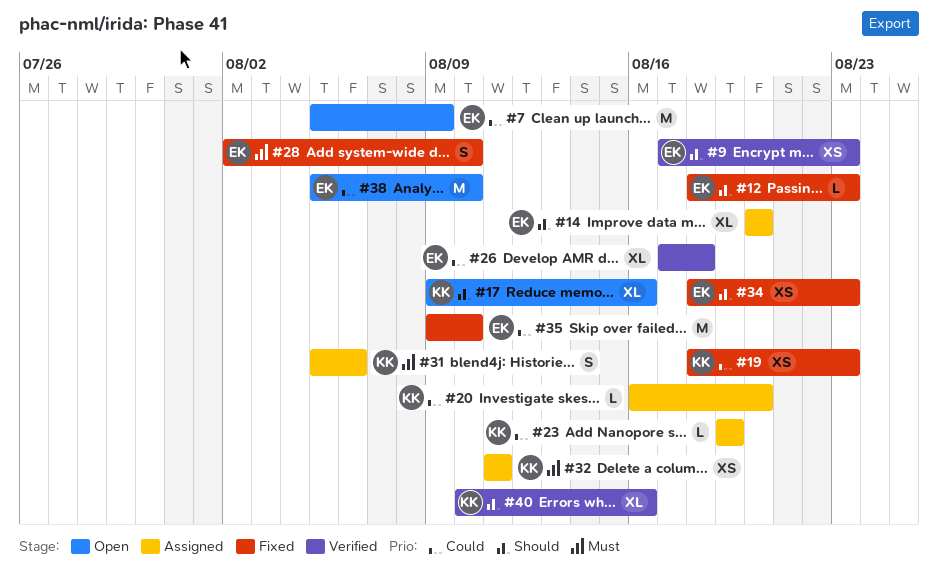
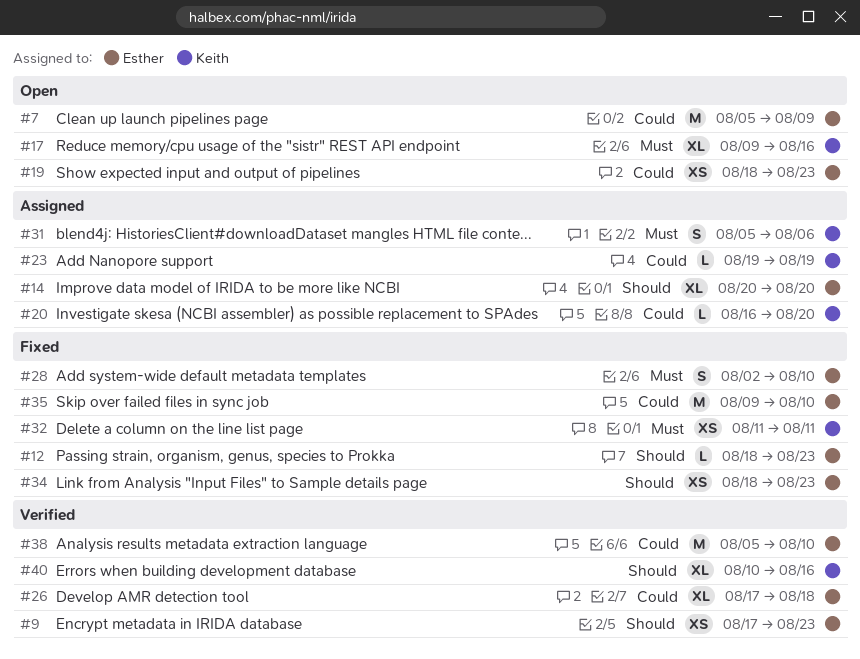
#17, priority: Should -> Must
#19, status: Fixed -> Open
#19, owner: Keith -> Esther
#32, status: Assigned -> Fixed
#38, status: Open -> Verified

